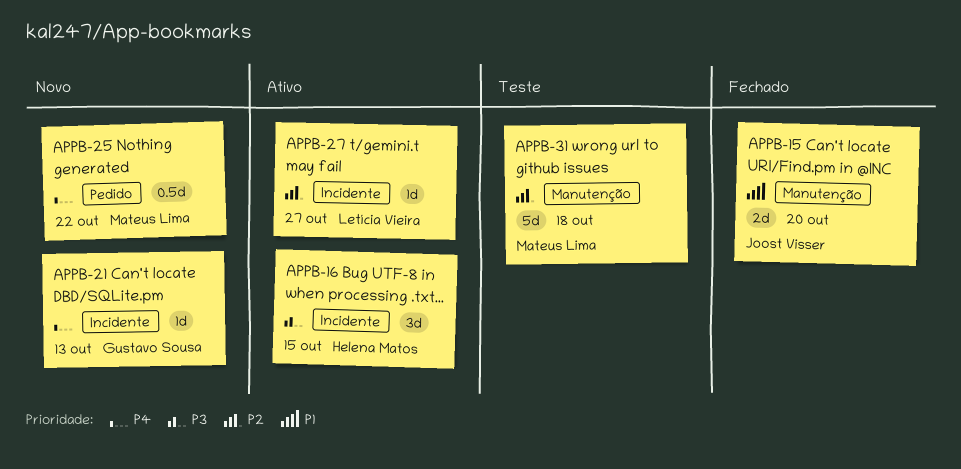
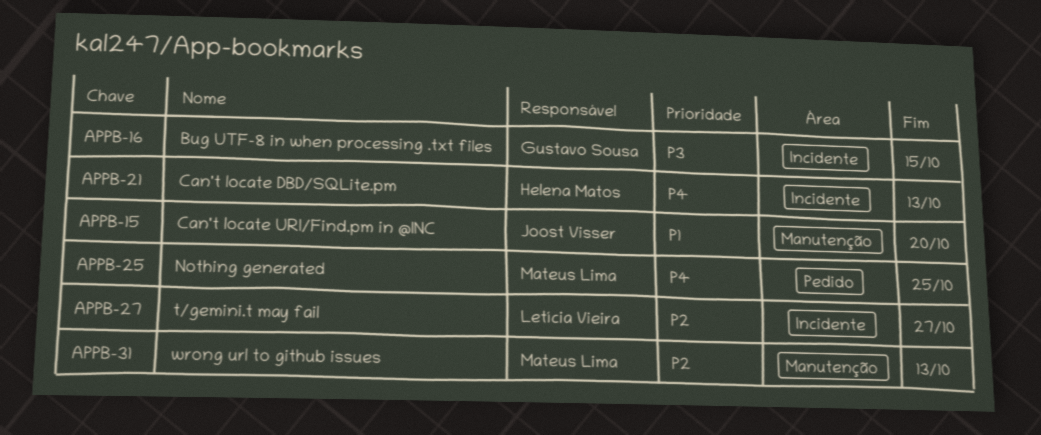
APPB-16, owner: Helena Matos -> Gustavo Sousa
APPB-21, owner: Gustavo Sousa -> Helena Matos
APPB-25, due: Oct 22 -> Oct 25
APPB-31, due: Oct 18 -> Oct 13

